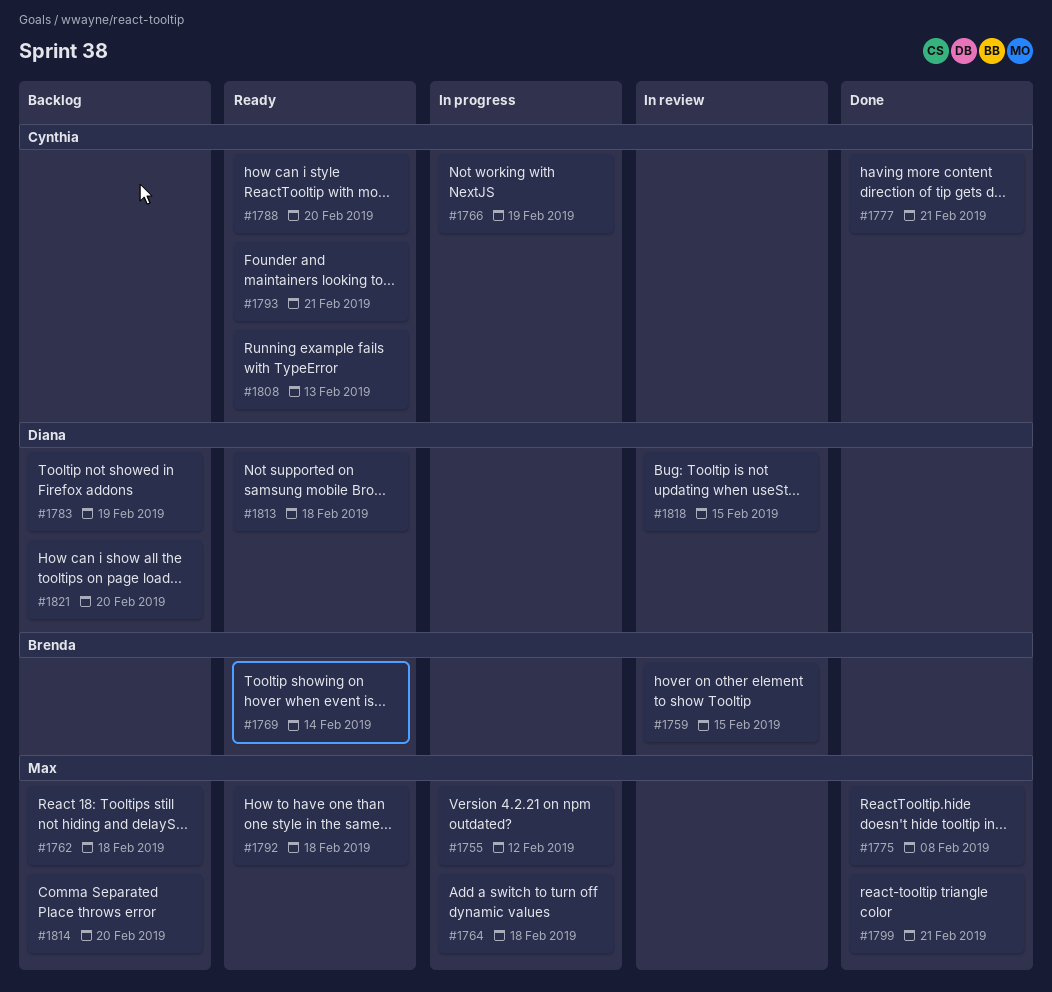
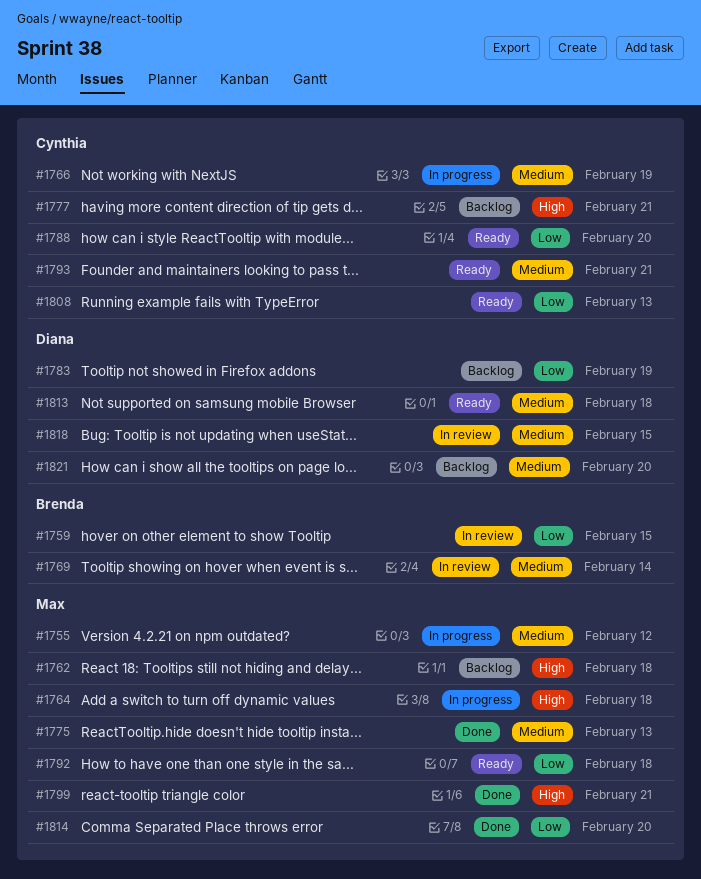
#1769, status: Ready -> In review
#1775, due: Feb 8 -> Feb 13
#1777, status: Done -> Backlog
#1814, status: Backlog -> Done

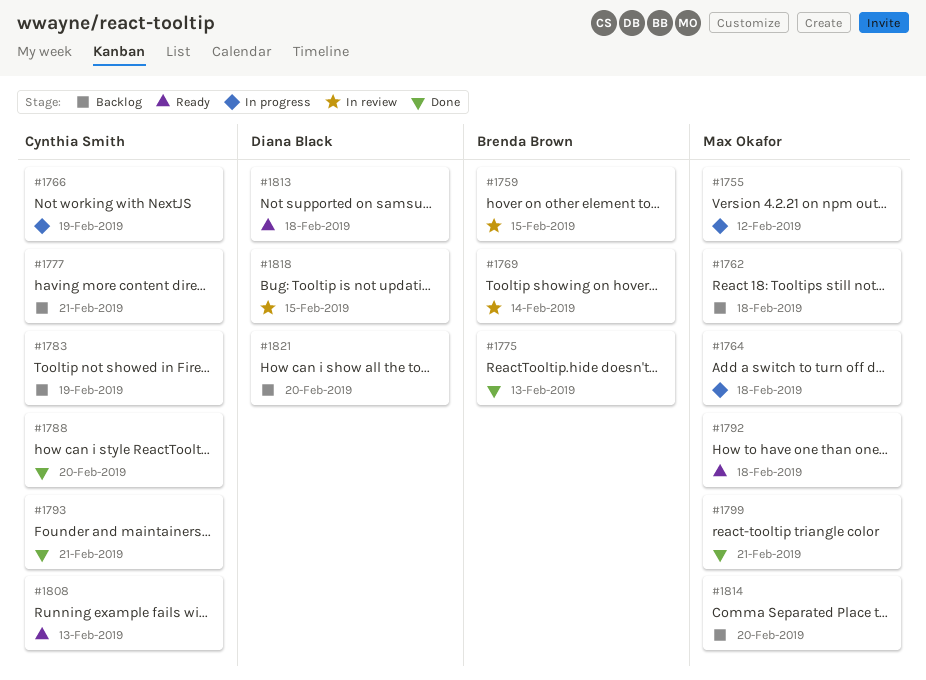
#1775, owner: Max Okafor -> Brenda Brown
#1783, owner: Diana Black -> Cynthia Smith
#1788, status: Ready -> Done
#1793, status: Ready -> Done
#1814, status: Done -> Backlog

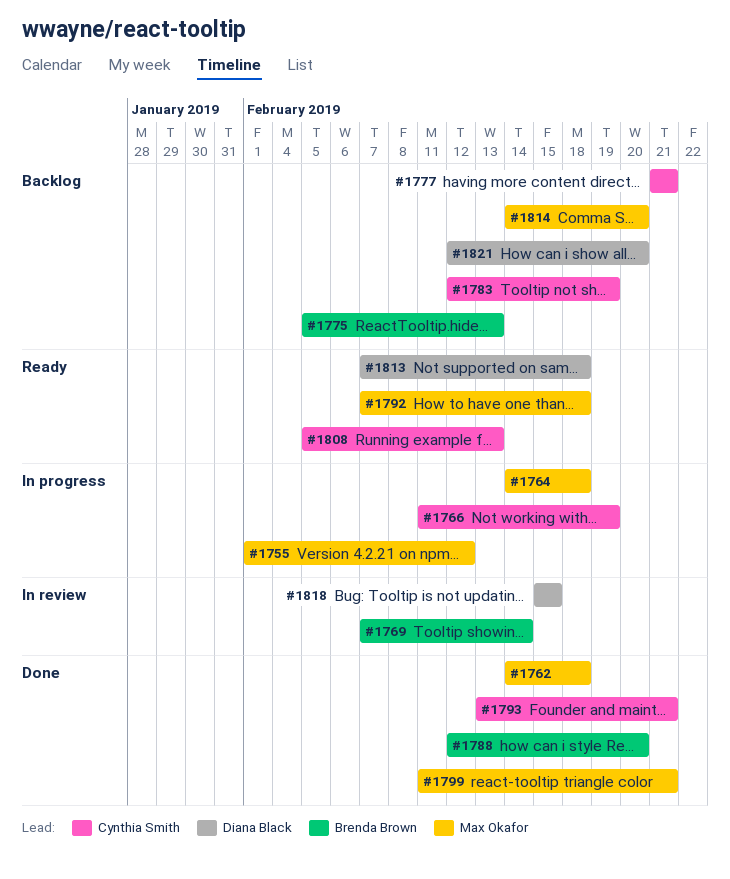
#1759: present -> none
#1762, status: Backlog -> Done
#1775, status: Done -> Backlog
#1788, owner: Cynthia Smith -> Brenda Brown

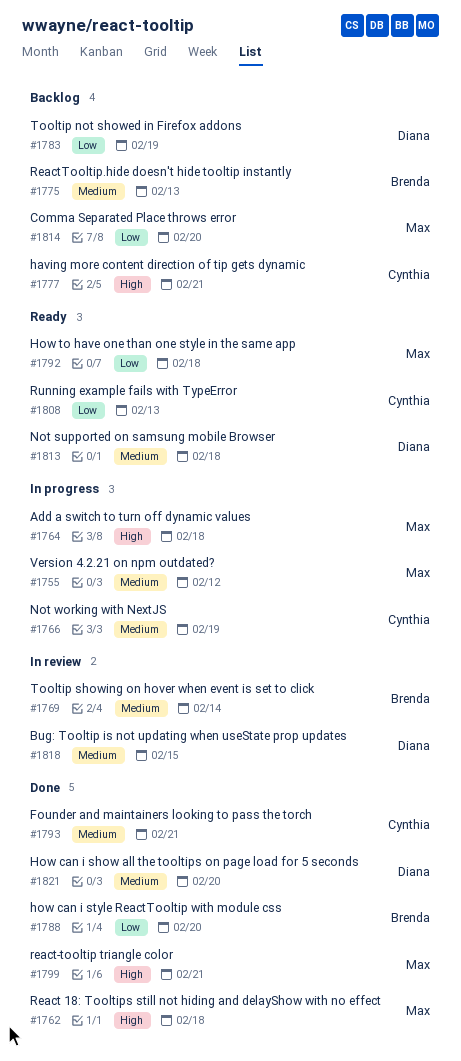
#1783, owner: Cynthia Smith -> Diana Black
#1821, status: Backlog -> Done

